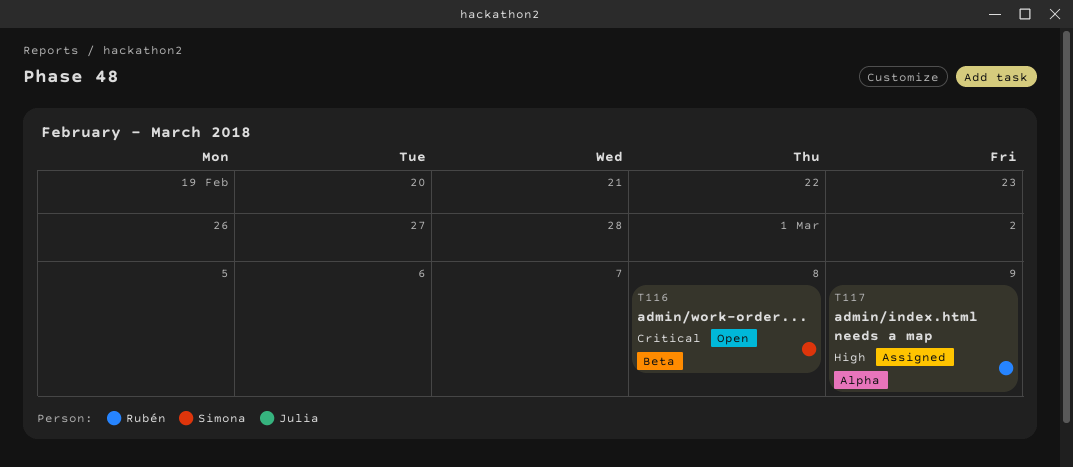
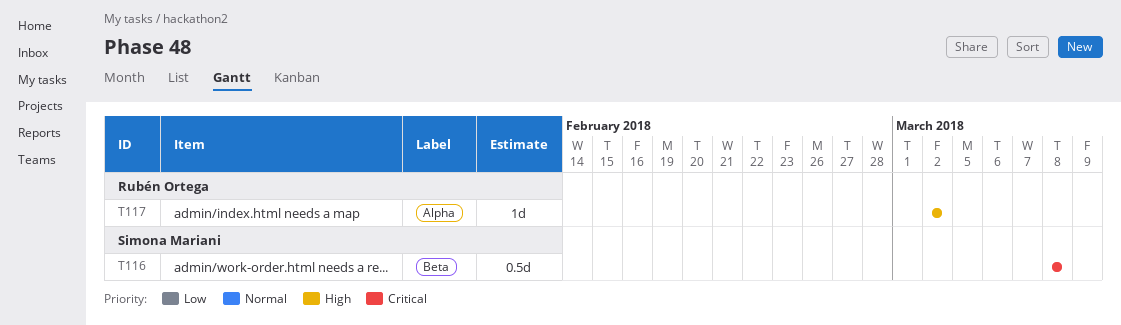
T117, due: Mar 9 -> Mar 2

